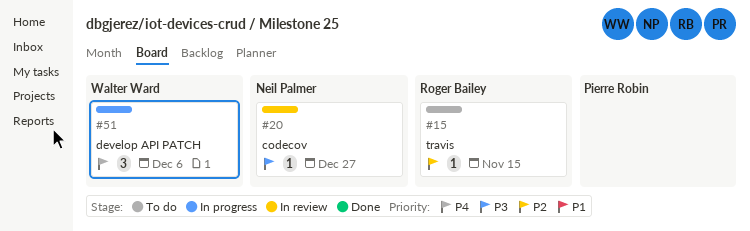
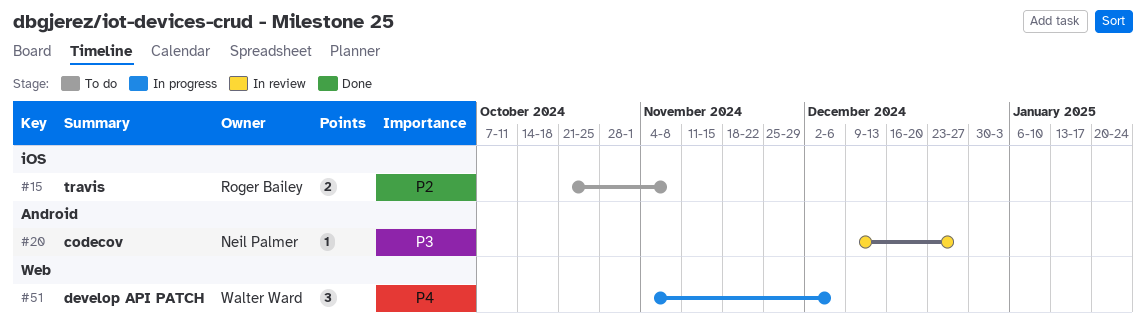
#15, estimate: 1 -> 2
#15, due: Nov 15 -> Nov 8

